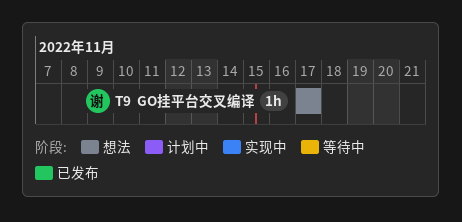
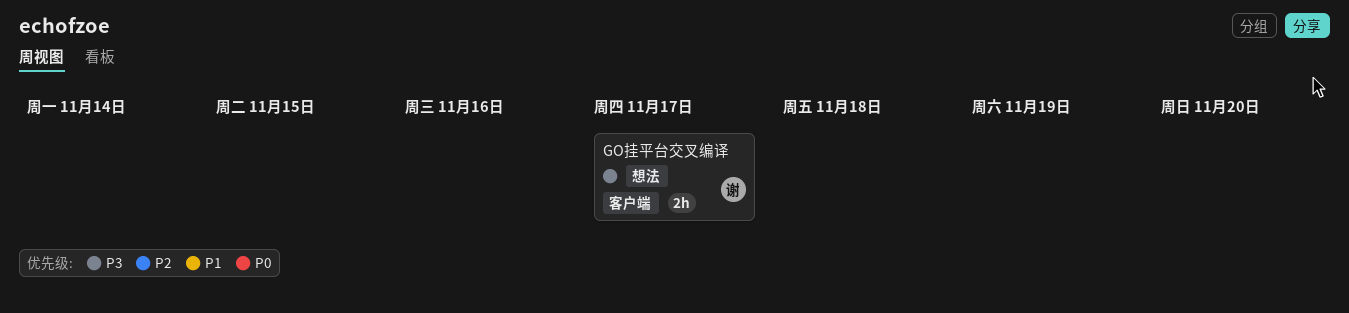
GO挂平台交叉编译, estimate: 1h -> 2h

